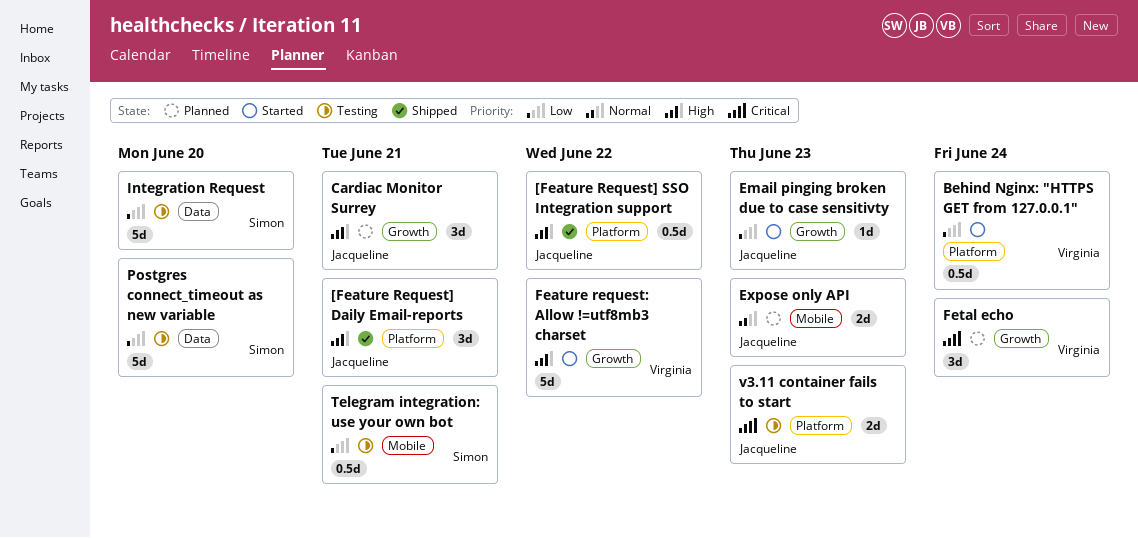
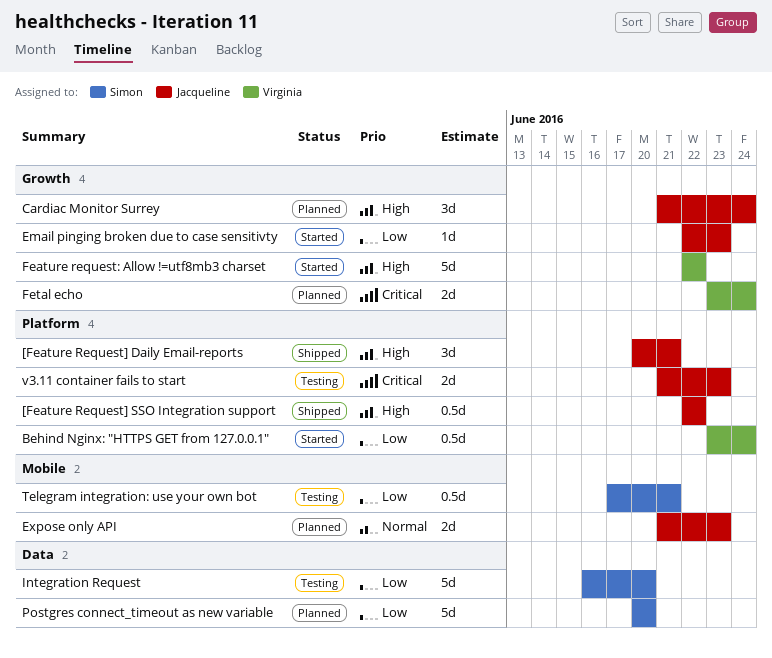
Cardiac Monitor Surrey, due: Jun 21 -> Jun 24
Fetal echo, estimate: 3d -> 2d
Postgres connect_timeout as new variable, status: Testing -> Planned

